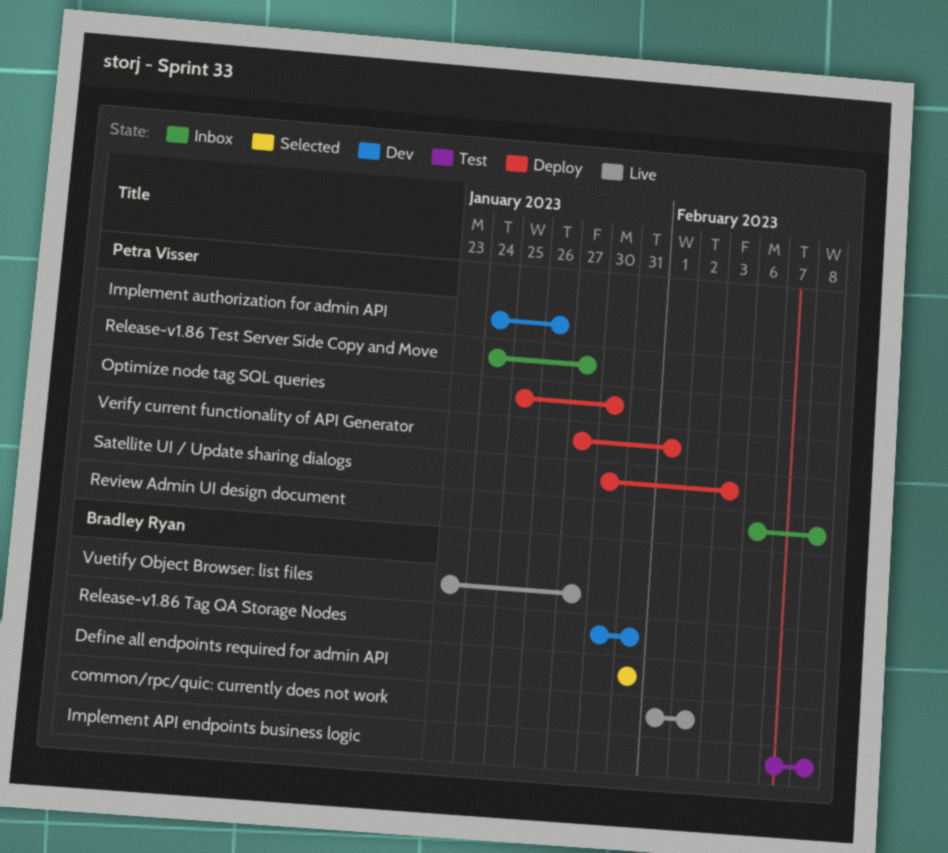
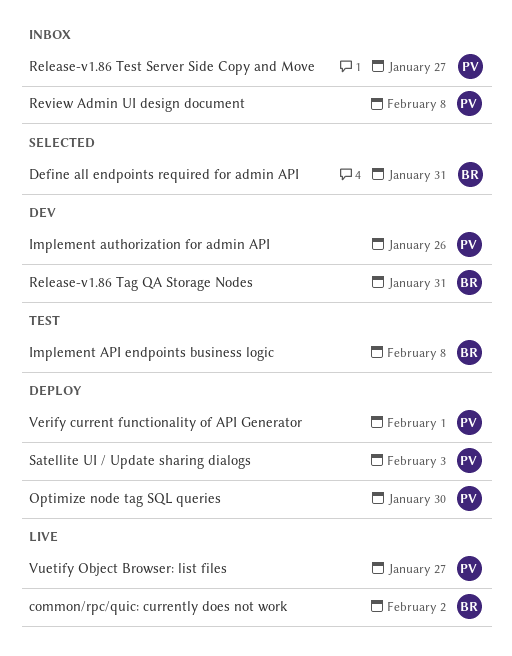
Vuetify Object Browser: list files, owner: Bradley Ryan -> Petra Visser

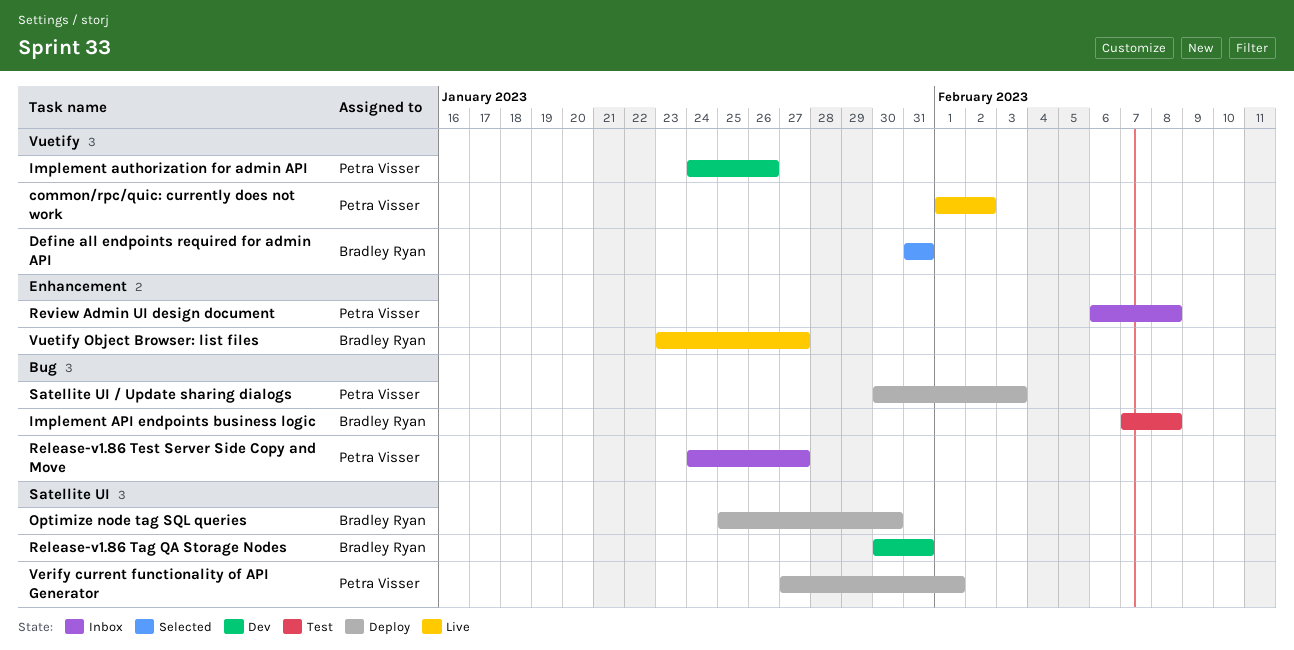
common/rpc/quic: currently does not work, owner: Bradley Ryan -> Petra Visser
Optimize node tag SQL queries, owner: Petra Visser -> Bradley Ryan
Vuetify Object Browser: list files, owner: Petra Visser -> Bradley Ryan

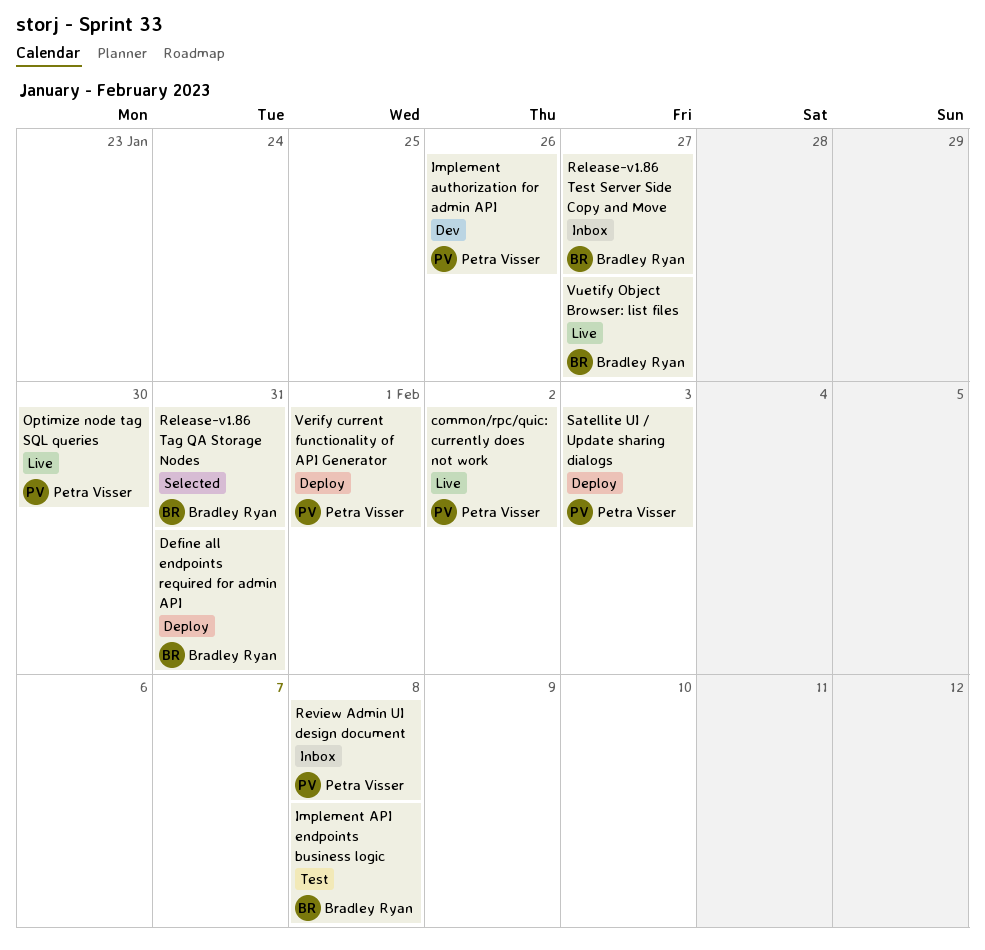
Define all endpoints required for admin API, status: Selected -> Deploy
Optimize node tag SQL queries, status: Deploy -> Live
Optimize node tag SQL queries, owner: Bradley Ryan -> Petra Visser
Release-v1.86 Tag QA Storage Nodes, status: Dev -> Selected
Release-v1.86 Test Server Side Copy and Move, owner: Petra Visser -> Bradley Ryan

